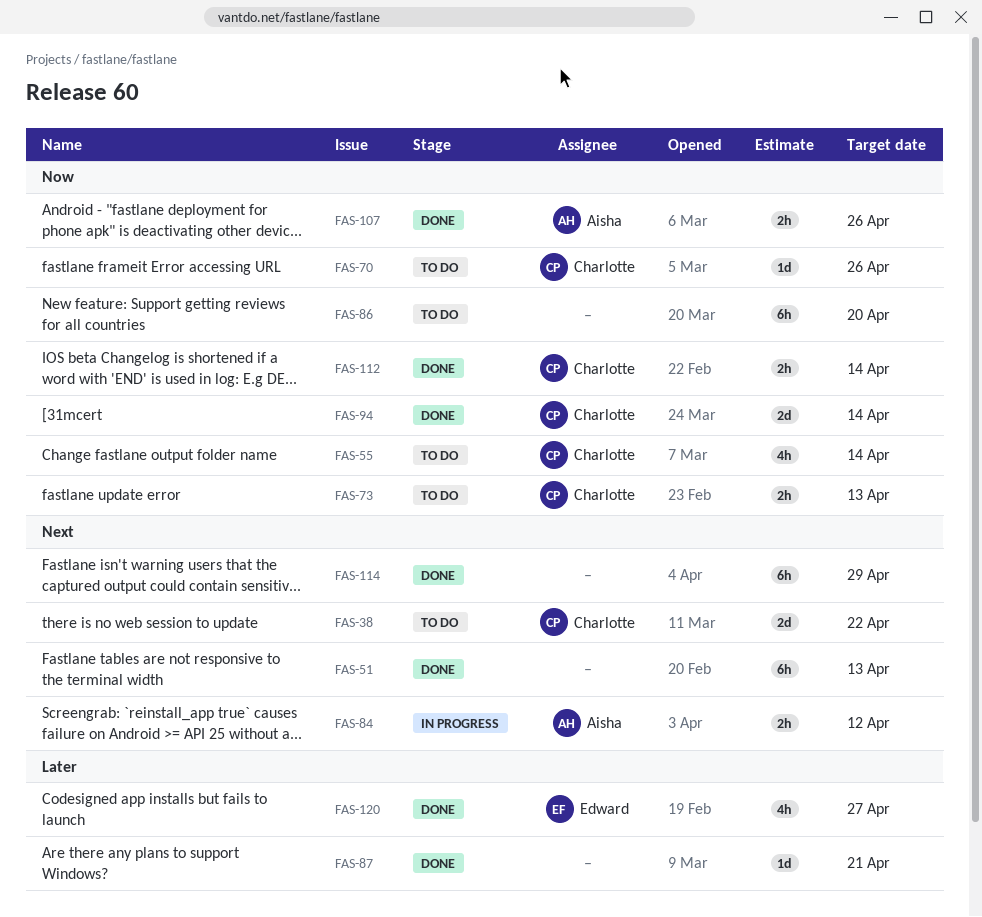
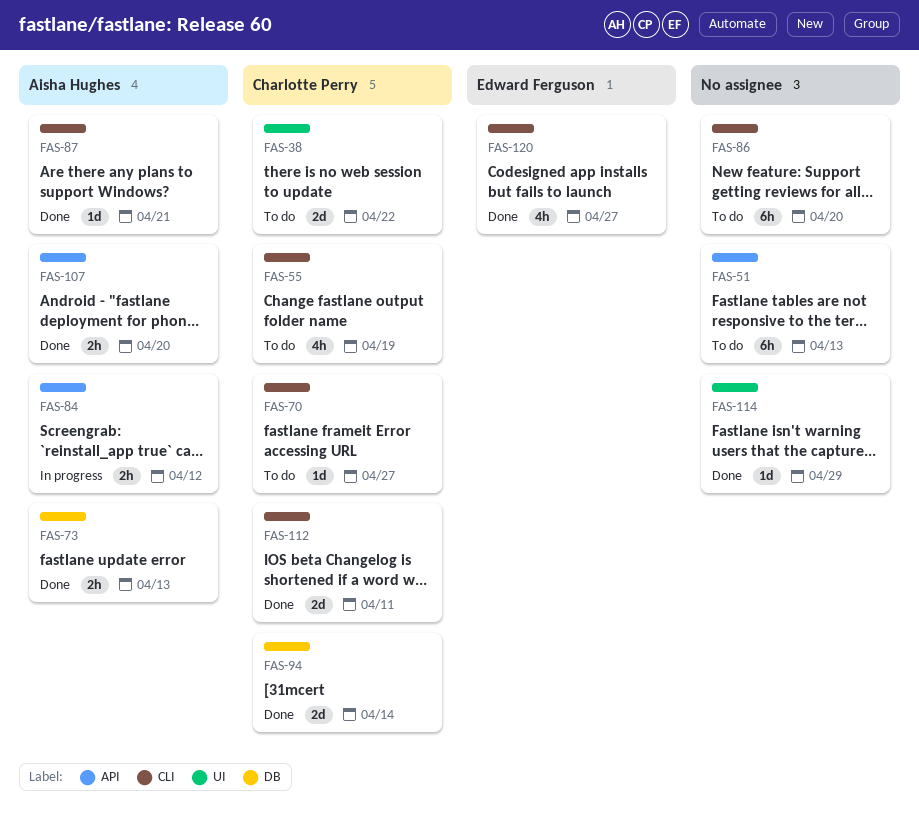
FAS-51, status: Done -> To do
FAS-55, due: Apr 14 -> Apr 19
FAS-70, due: Apr 26 -> Apr 27
FAS-73, status: To do -> Done
FAS-73, owner: Charlotte Perry -> Aisha Hughes
FAS-87, owner: none -> Aisha Hughes
FAS-107, due: Apr 26 -> Apr 20
FAS-112, estimate: 2h -> 2d
FAS-112, due: Apr 14 -> Apr 11
FAS-114, estimate: 6h -> 1d

